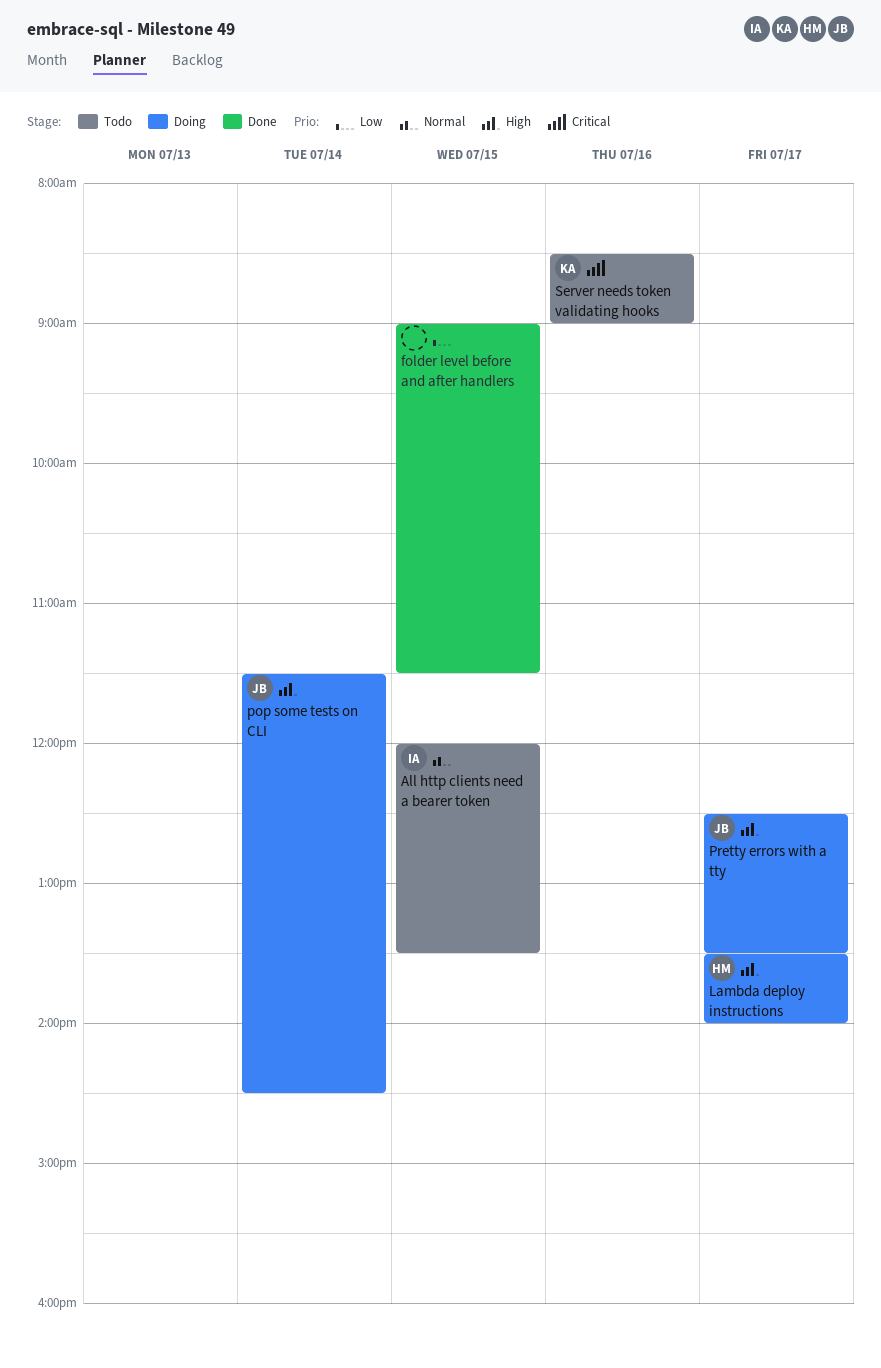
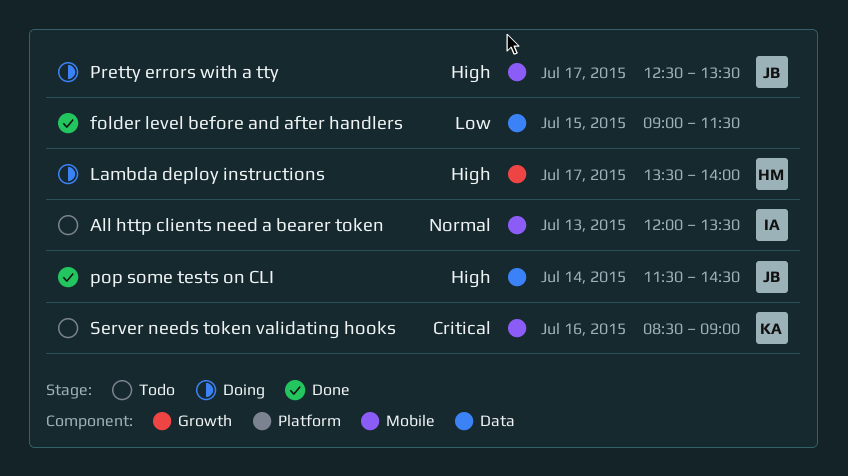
All http clients need a bearer token, day: Jul 15 -> Jul 13
pop some tests on CLI, status: Doing -> Done

